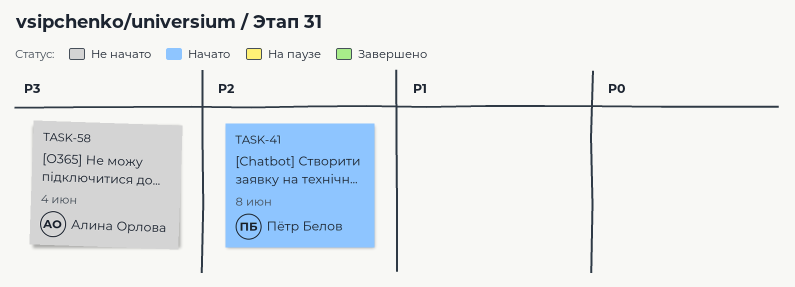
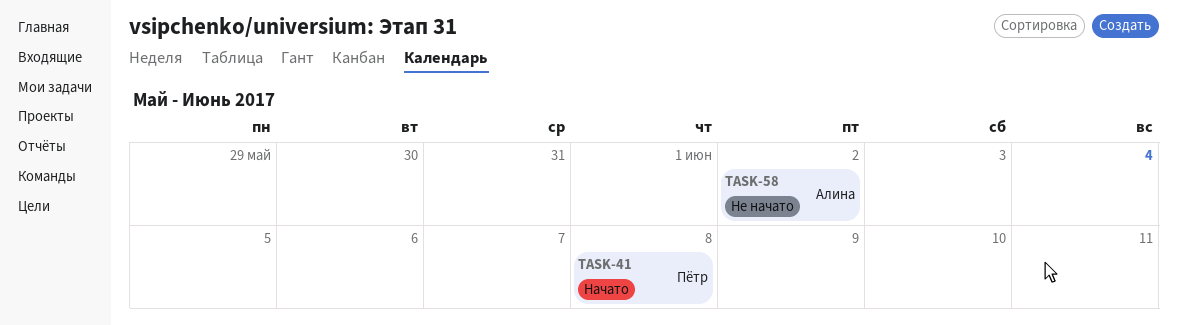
TASK-58, due: Jun 4 -> Jun 2

